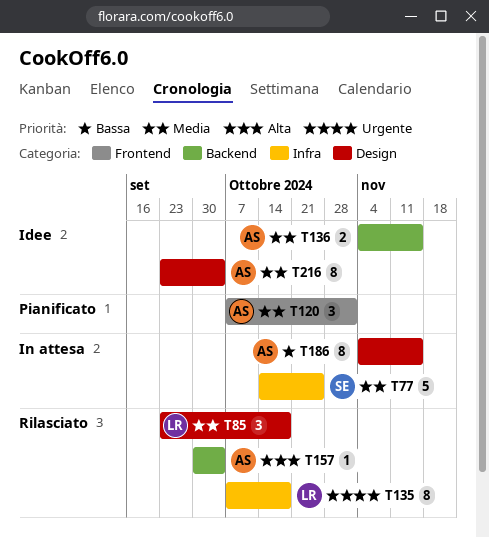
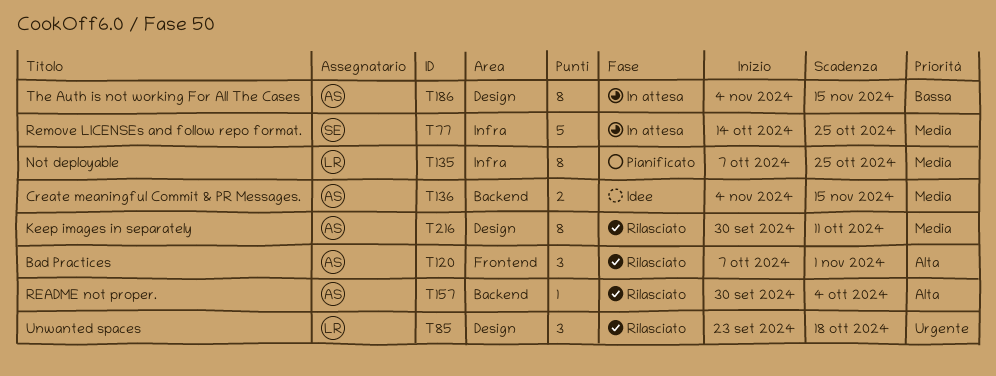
T85, priority: Media -> Urgente
T120, status: Pianificato -> Rilasciato
T120, priority: Media -> Alta
T135, status: Rilasciato -> Pianificato
T135, priority: Urgente -> Media
T135, due: Oct 18 -> Oct 25
T216, status: Idee -> Rilasciato
T216, start: Sep 23 -> Sep 30
T216, due: Oct 4 -> Oct 11

